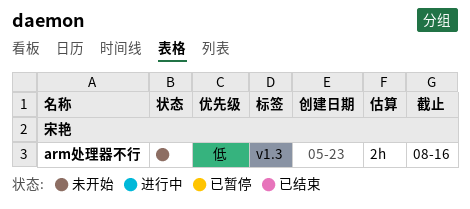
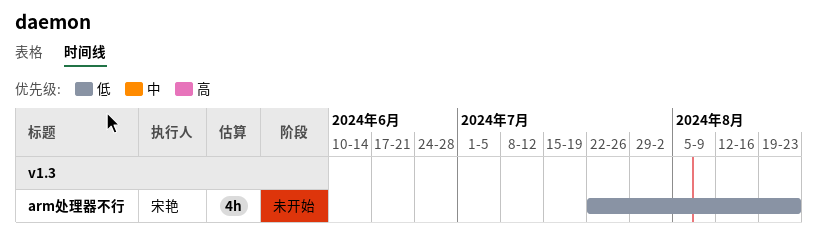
arm处理器不行, estimate: 2h -> 4h
arm处理器不行, due: Aug 16 -> Aug 23

